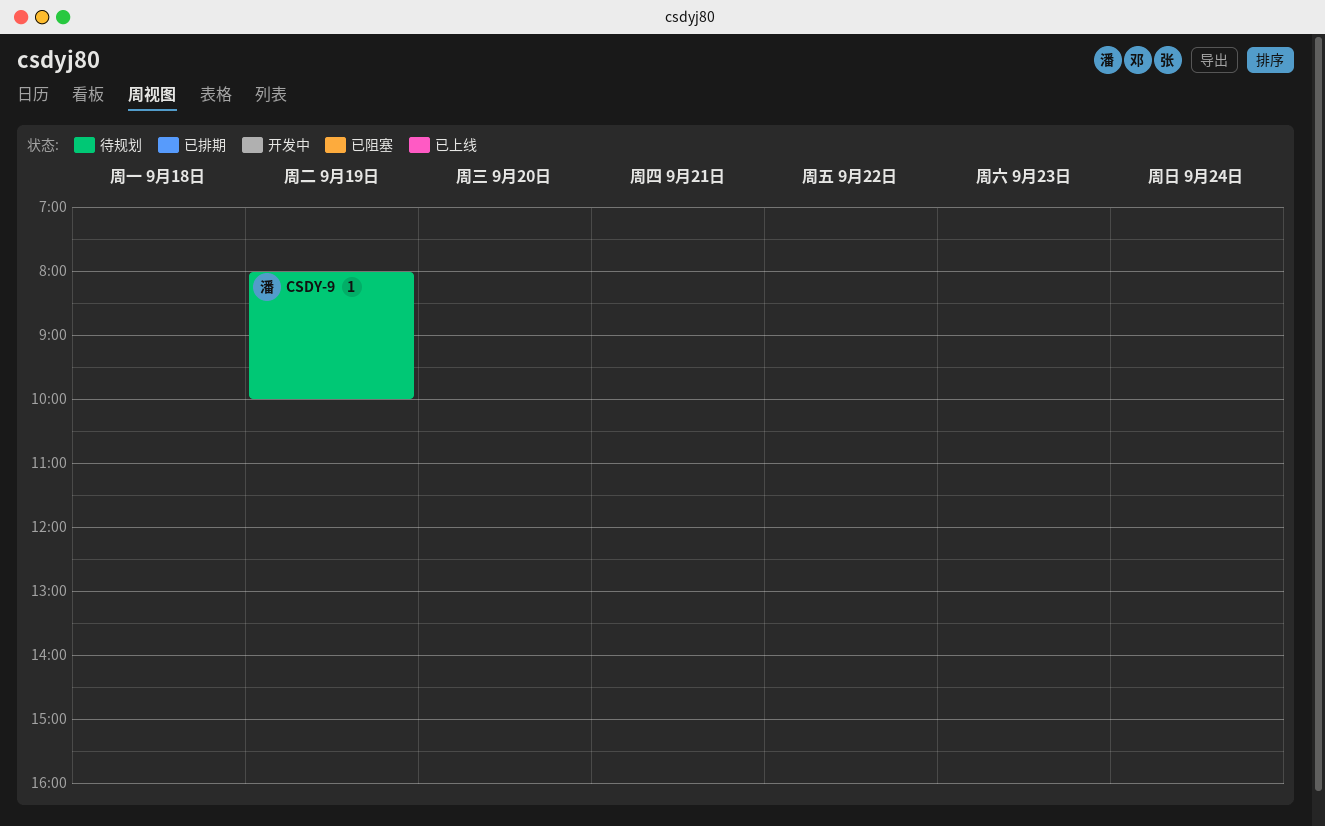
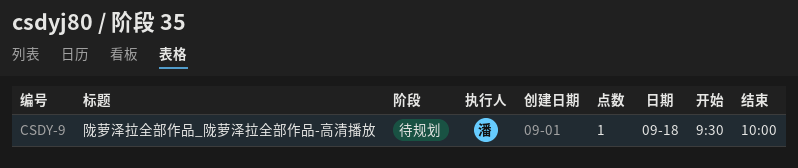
CSDY-9, day: Sep 19 -> Sep 18
CSDY-9, begins: 08:00 -> 09:30

